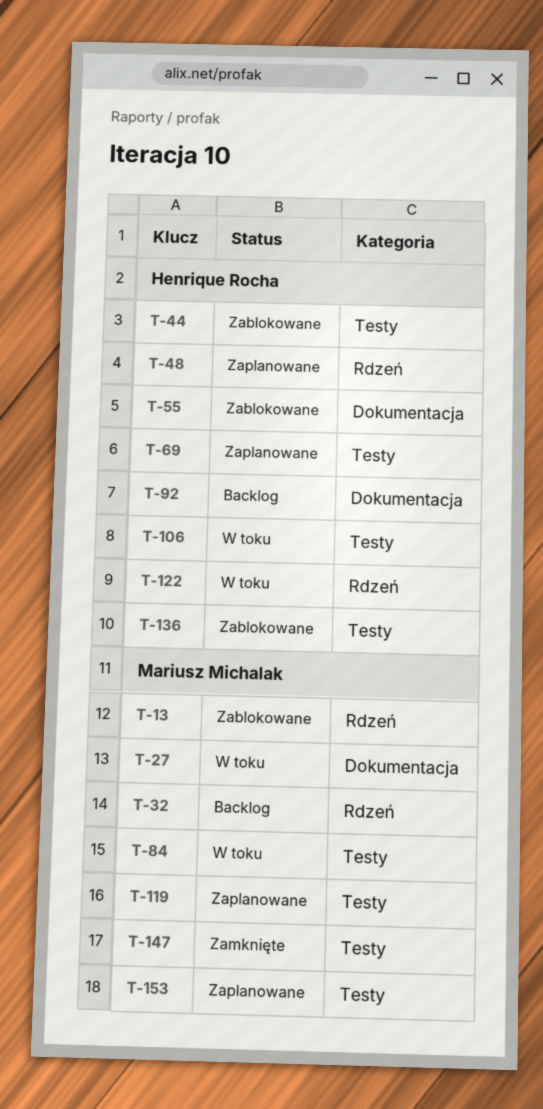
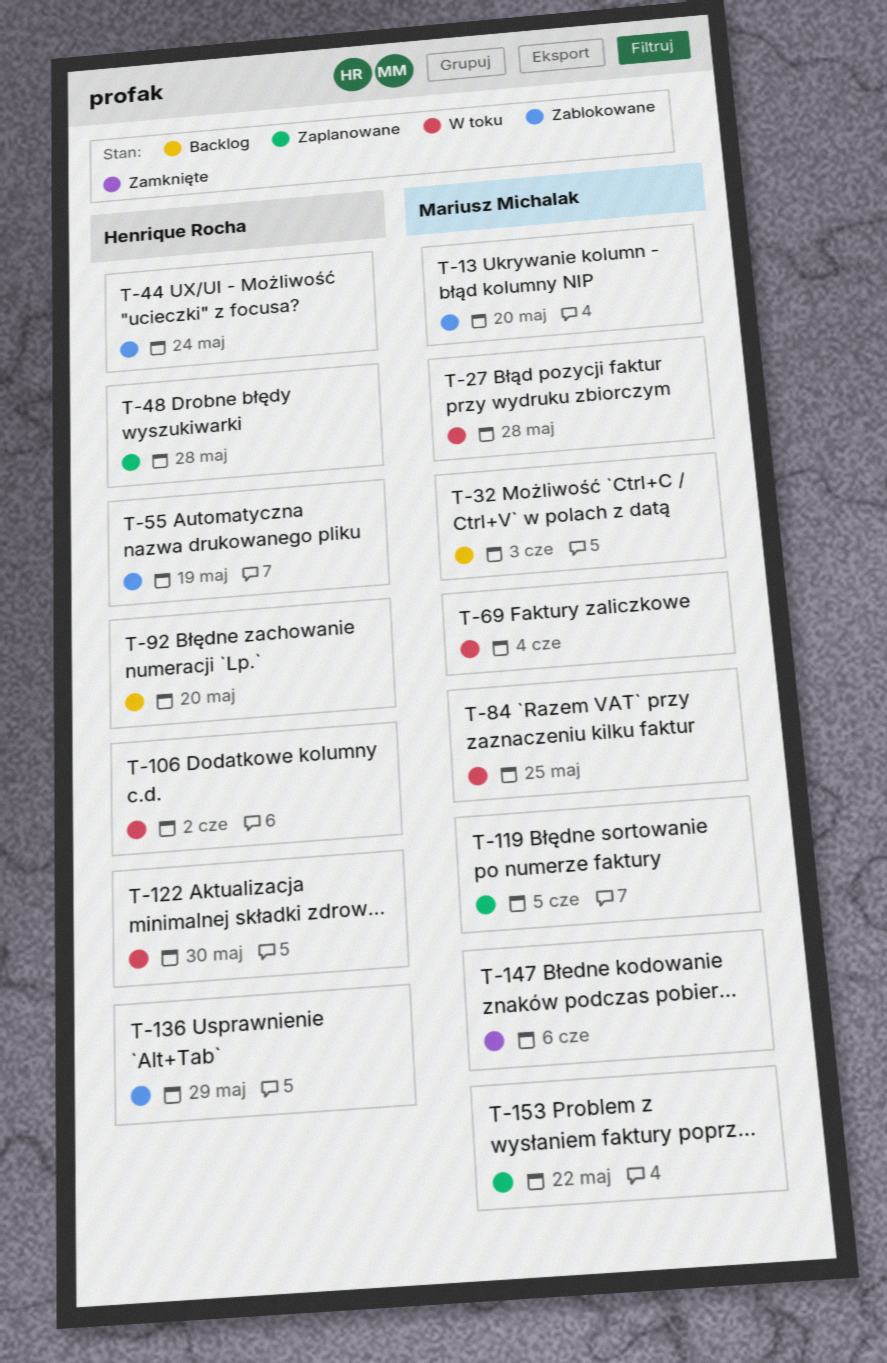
T-69, status: Zaplanowane -> W toku
T-69, owner: Henrique Rocha -> Mariusz Michalak

